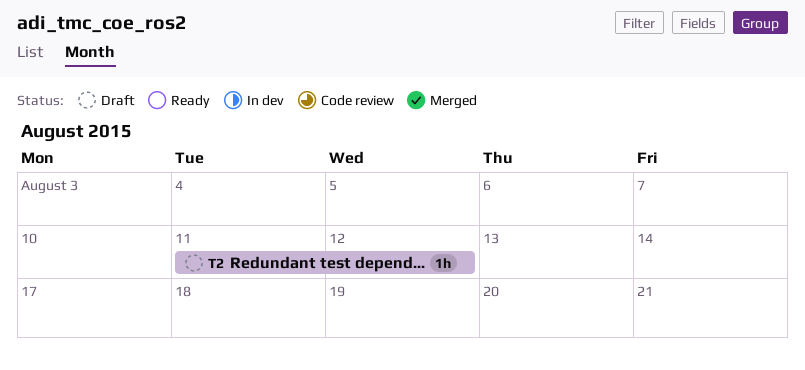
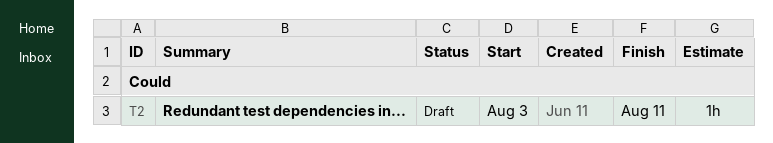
T2, start: Aug 11 -> Aug 3
T2, due: Aug 12 -> Aug 11

